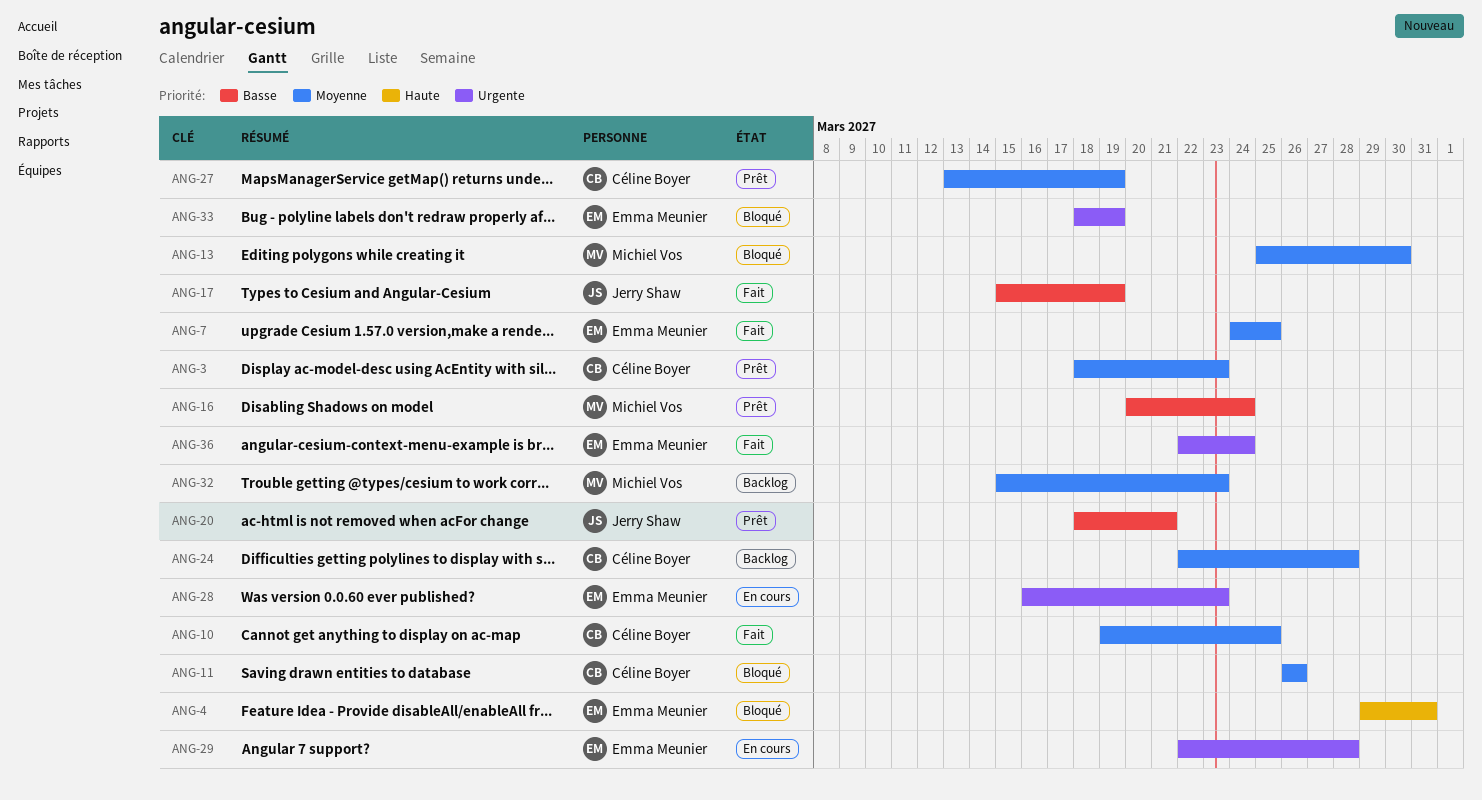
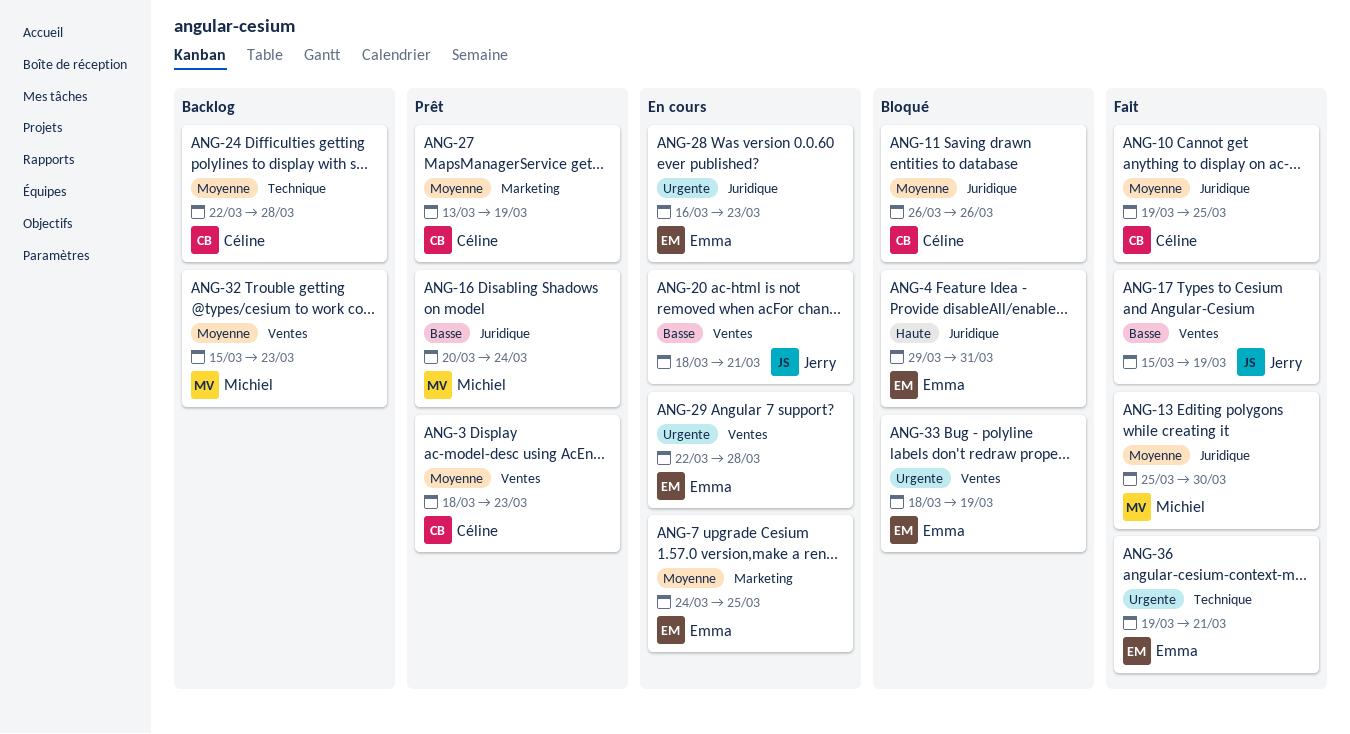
ANG-7, status: Fait -> En cours
ANG-13, status: Bloqué -> Fait
ANG-20, status: Prêt -> En cours
ANG-36, start: Mar 22 -> Mar 19
ANG-36, due: Mar 24 -> Mar 21

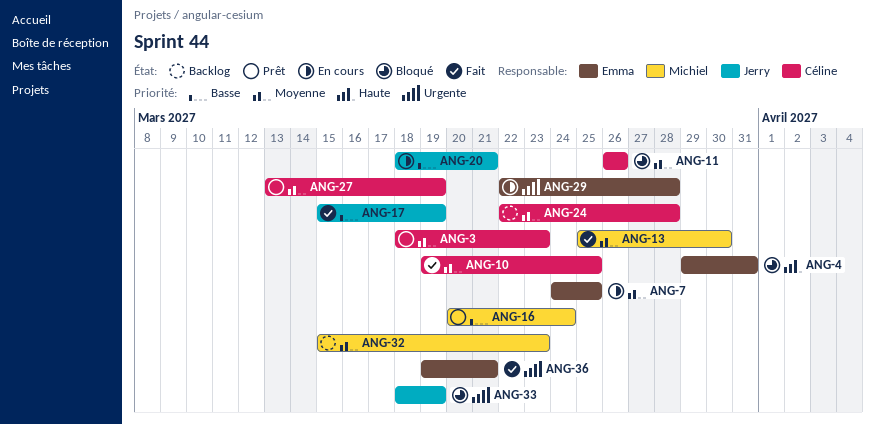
ANG-28: present -> none
ANG-33, owner: Emma -> Jerry

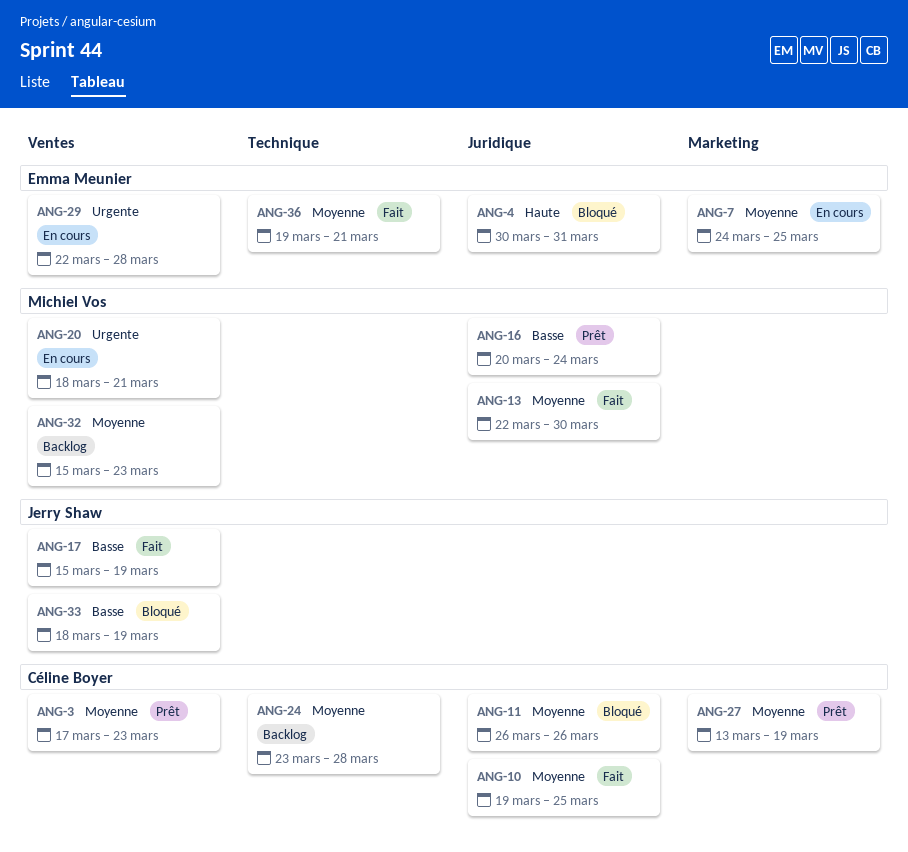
ANG-3, start: Mar 18 -> Mar 17
ANG-4, start: Mar 29 -> Mar 30
ANG-13, start: Mar 25 -> Mar 22
ANG-20, owner: Jerry Shaw -> Michiel Vos
ANG-20, priority: Basse -> Urgente
ANG-24, start: Mar 22 -> Mar 23
ANG-33, priority: Urgente -> Basse
ANG-36, priority: Urgente -> Moyenne

